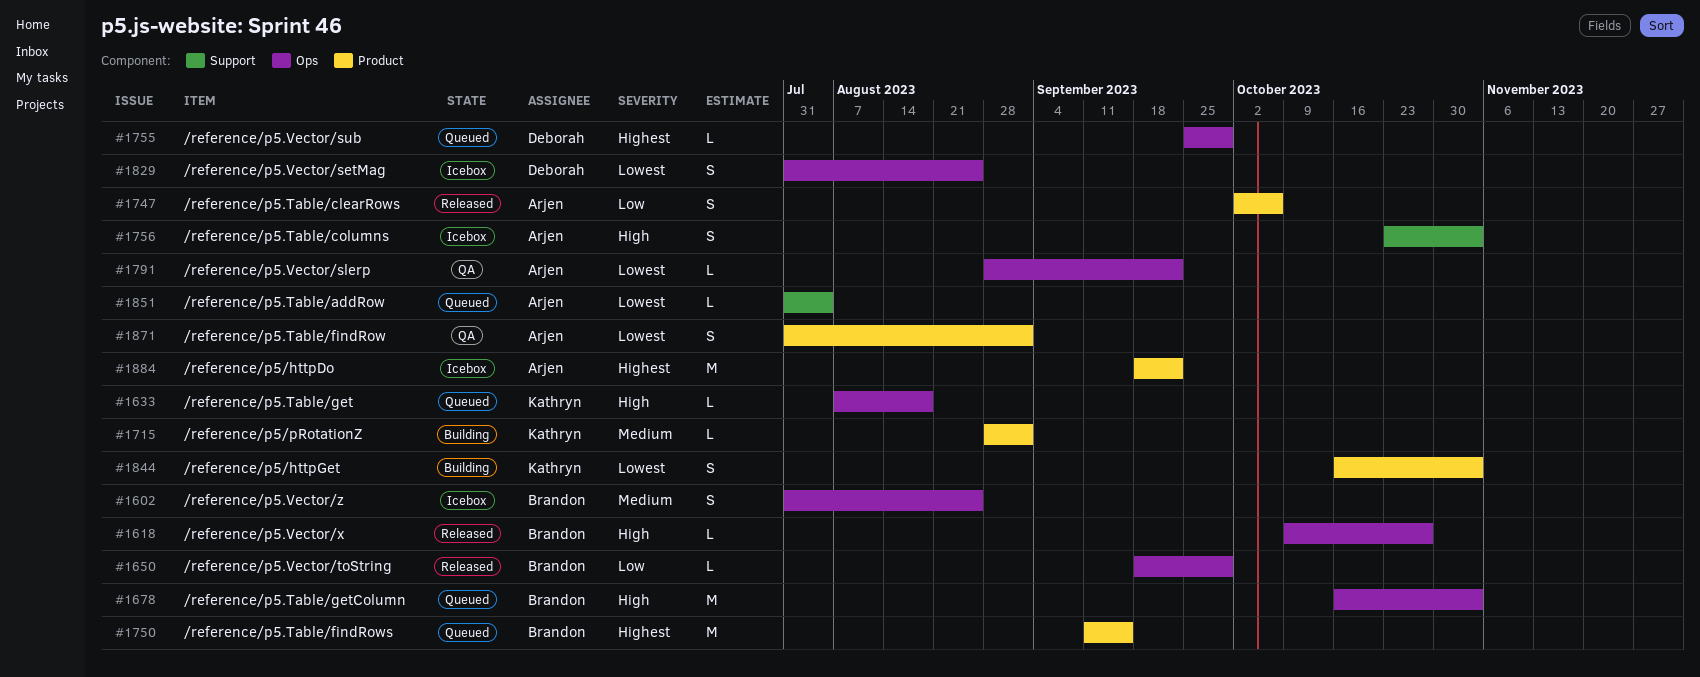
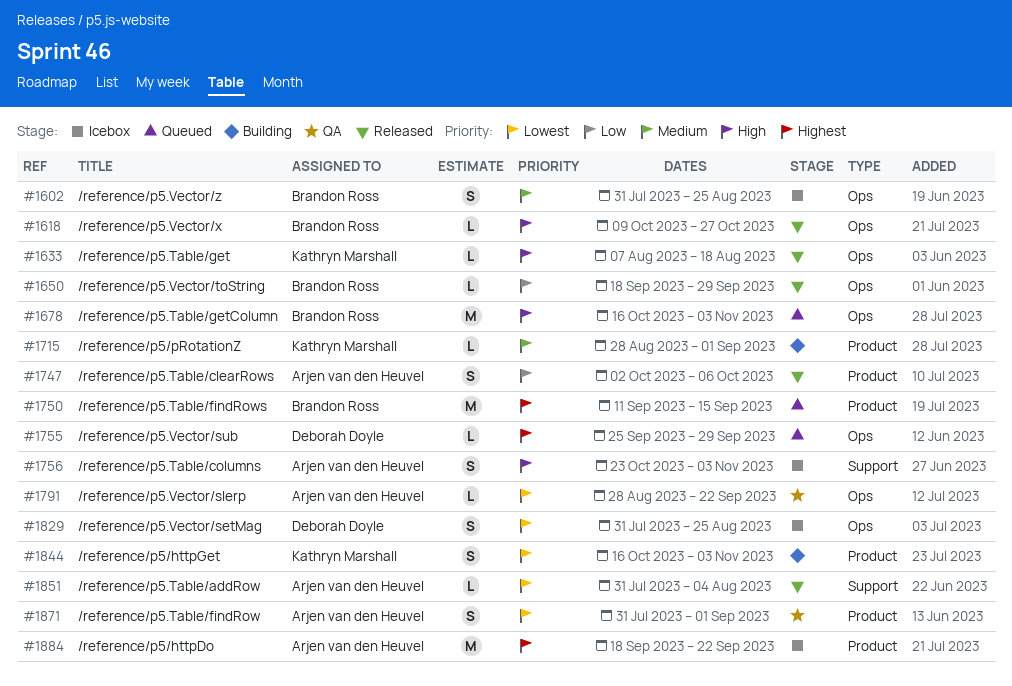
#1633, status: Queued -> Released
#1851, status: Queued -> Released

